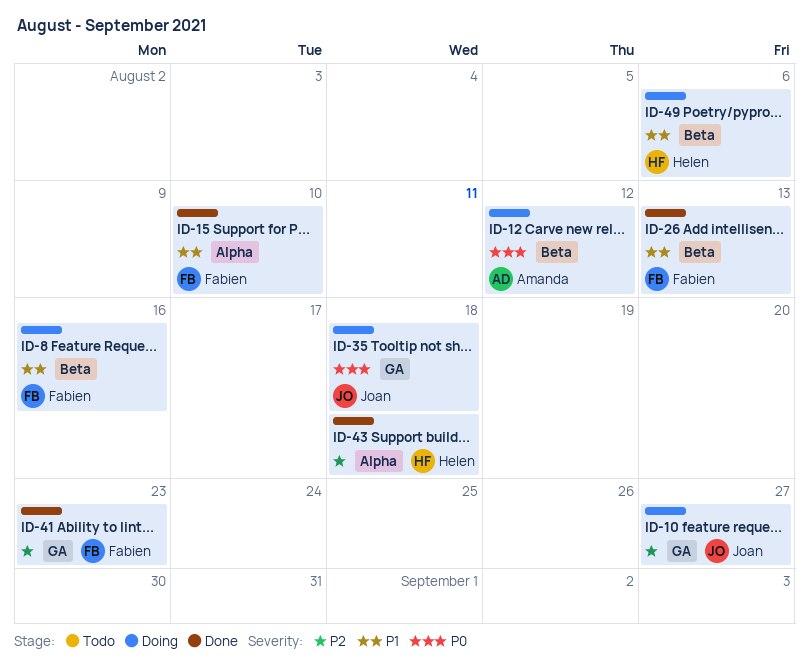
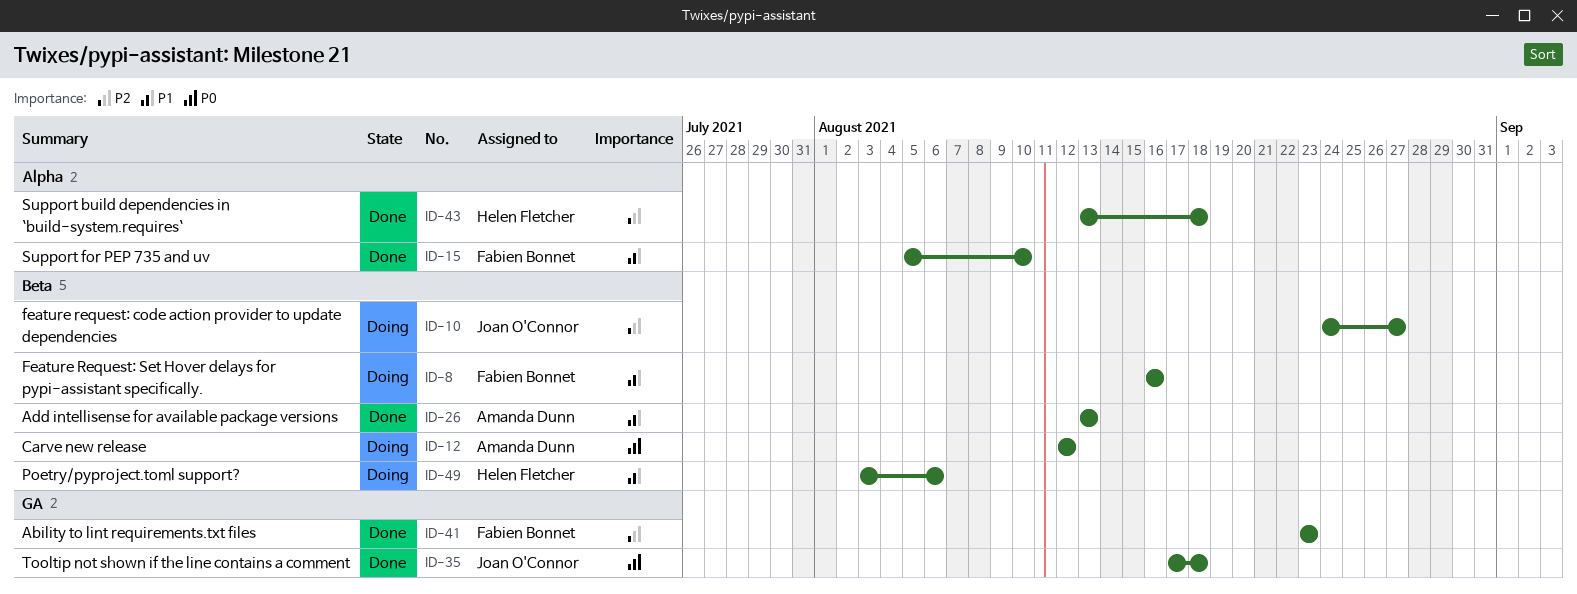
ID-10, label: GA -> Beta
ID-26, owner: Fabien Bonnet -> Amanda Dunn
ID-35, status: Doing -> Done

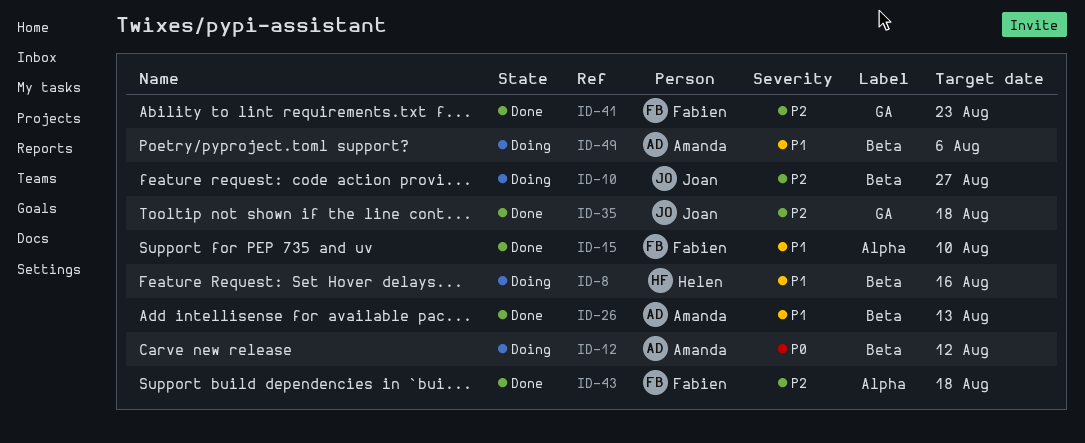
ID-8, owner: Fabien Bonnet -> Helen Fletcher
ID-35, priority: P0 -> P2
ID-43, owner: Helen Fletcher -> Fabien Bonnet
ID-49, owner: Helen Fletcher -> Amanda Dunn

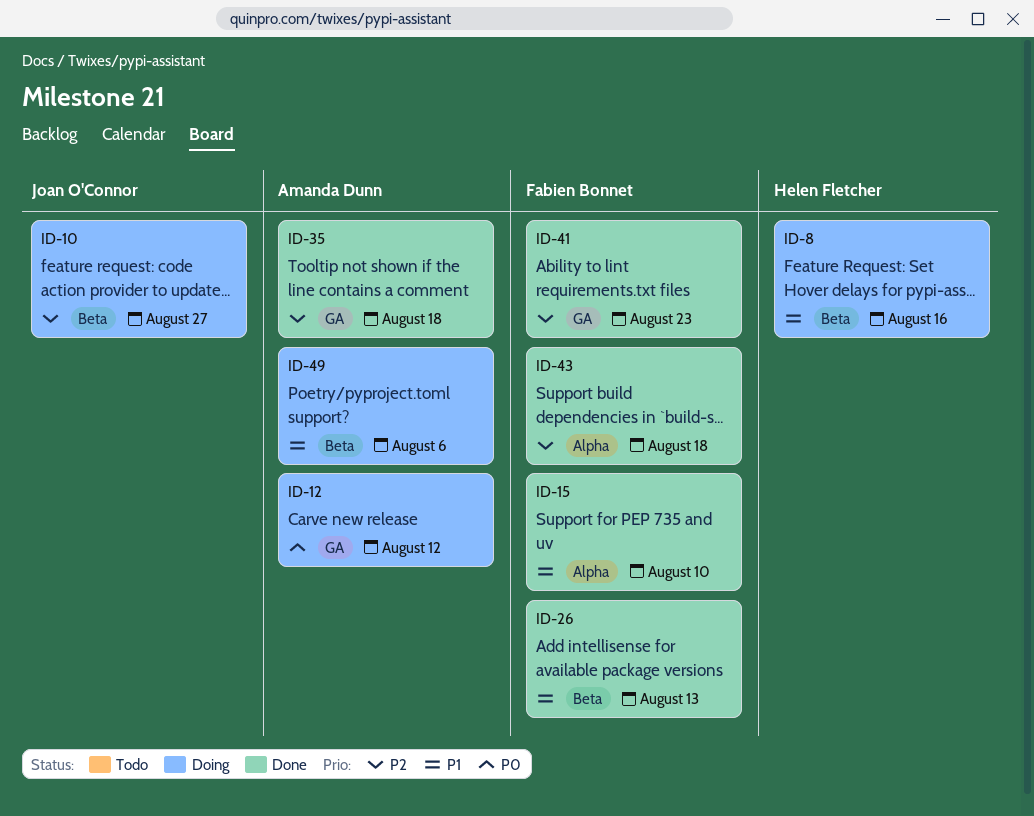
ID-12, label: Beta -> GA
ID-26, owner: Amanda Dunn -> Fabien Bonnet
ID-35, owner: Joan O'Connor -> Amanda Dunn

